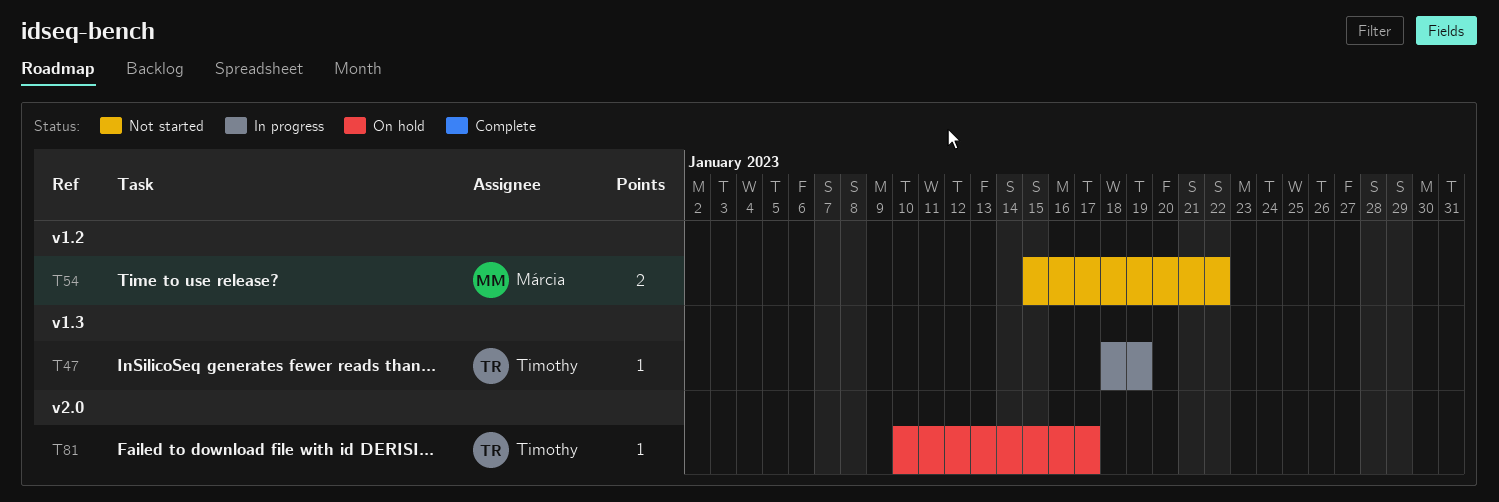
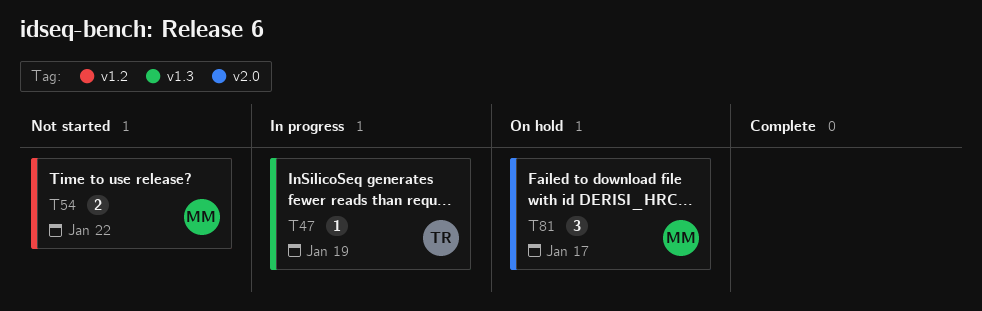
T81, owner: Timothy -> Márcia
T81, estimate: 1 -> 3

